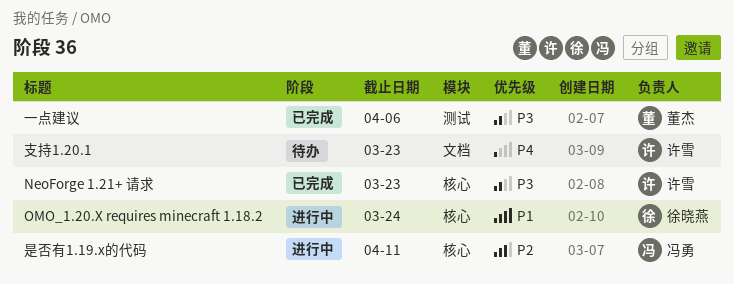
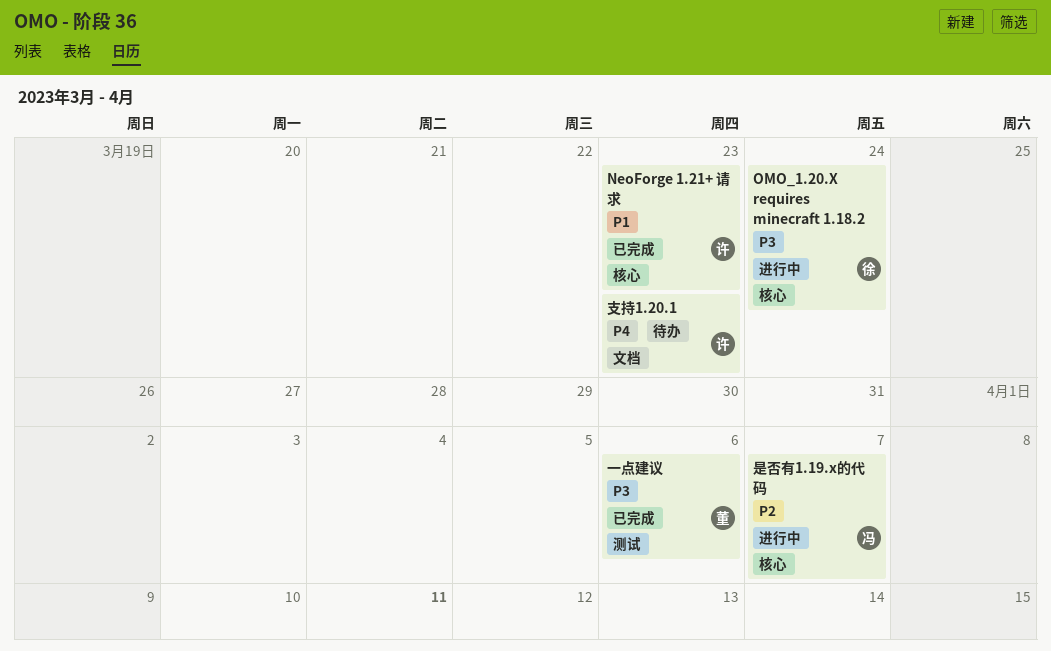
NeoForge 1.21+ 请求, priority: P3 -> P1
OMO_1.20.X requires minecraft 1.18.2, priority: P1 -> P3
是否有1.19.x的代码, due: Apr 11 -> Apr 7

